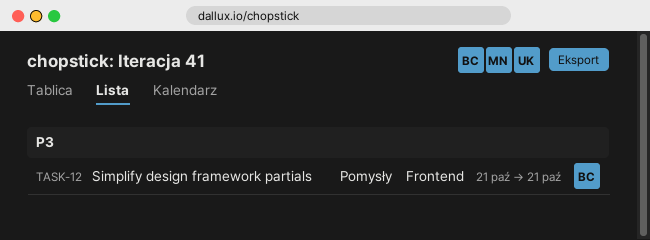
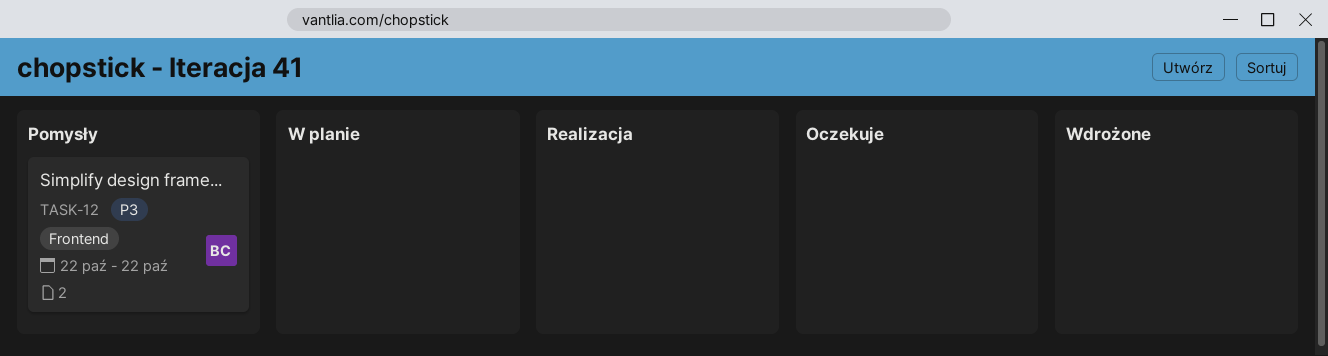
TASK-12, start: Oct 21 -> Oct 22
TASK-12, due: Oct 21 -> Oct 22

